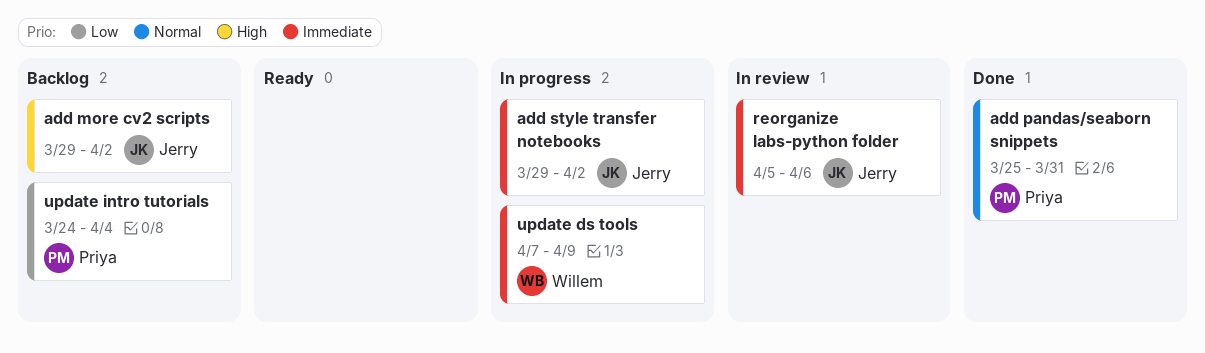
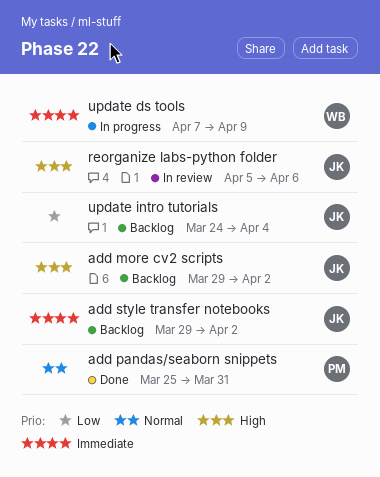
add style transfer notebooks, status: In progress -> Backlog
reorganize labs-python folder, priority: Immediate -> High
update intro tutorials, owner: Priya -> Jerry

